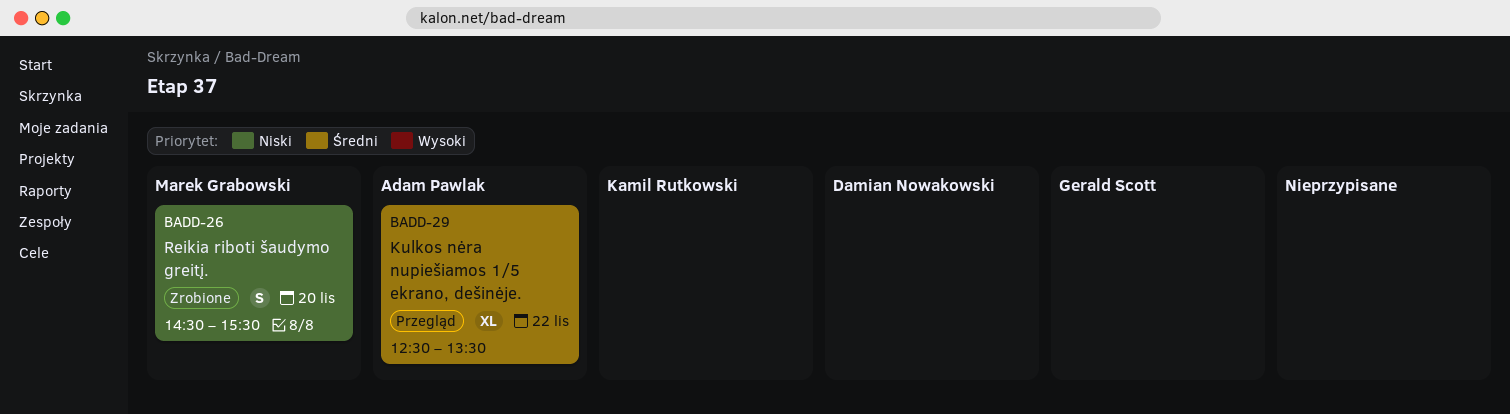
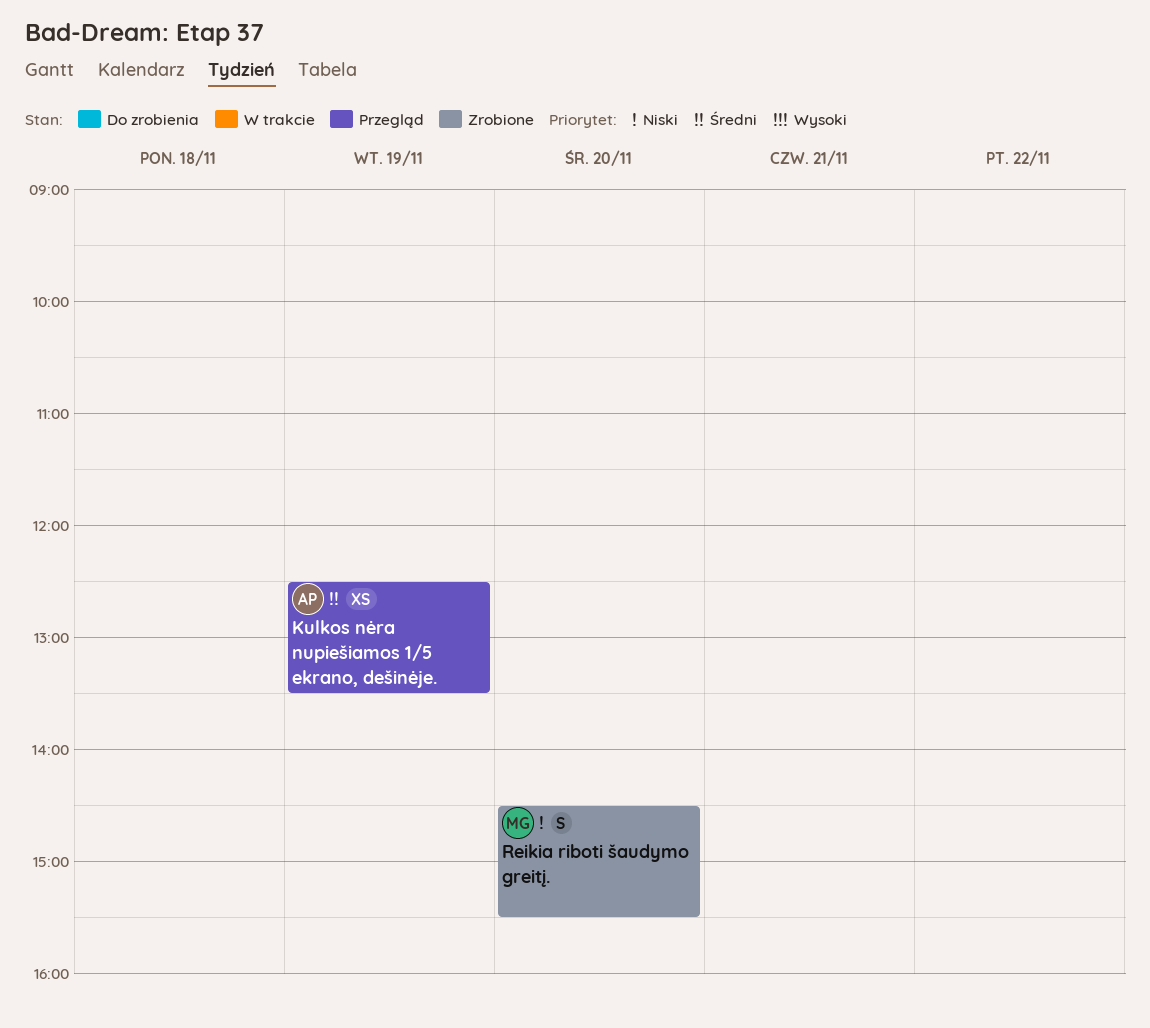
Kulkos nėra nupiešiamos 1/5 ekrano, dešinėje., estimate: XL -> XS
Kulkos nėra nupiešiamos 1/5 ekrano, dešinėje., day: Nov 22 -> Nov 19

